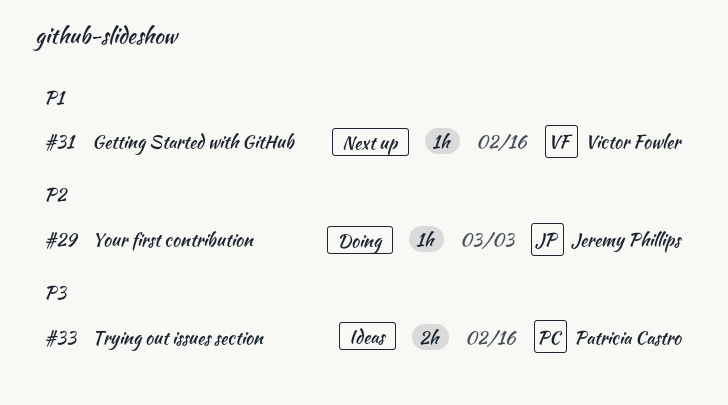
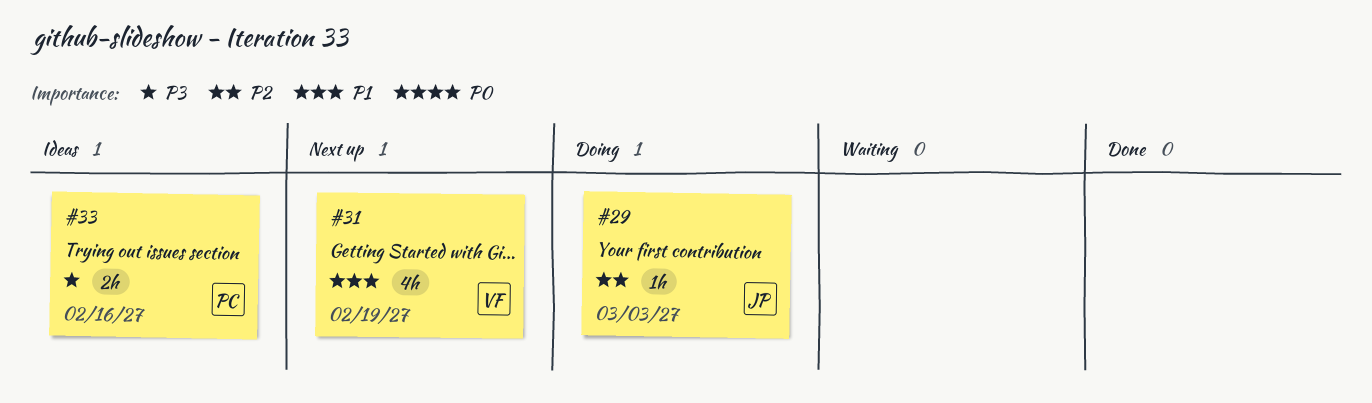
#31, estimate: 1h -> 4h
#31, due: Feb 16 -> Feb 19

